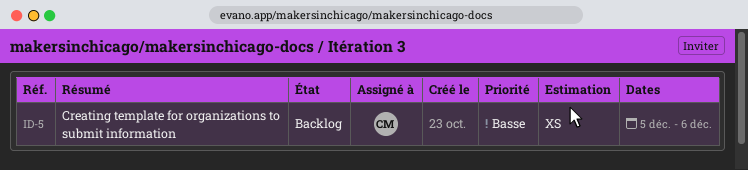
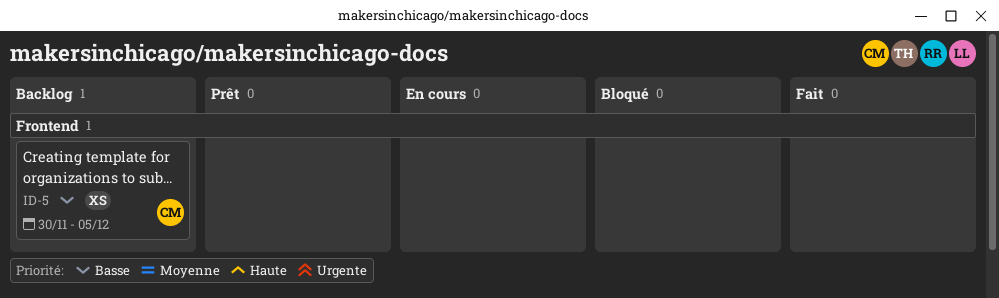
ID-5, start: Dec 5 -> Nov 30
ID-5, due: Dec 6 -> Dec 5

